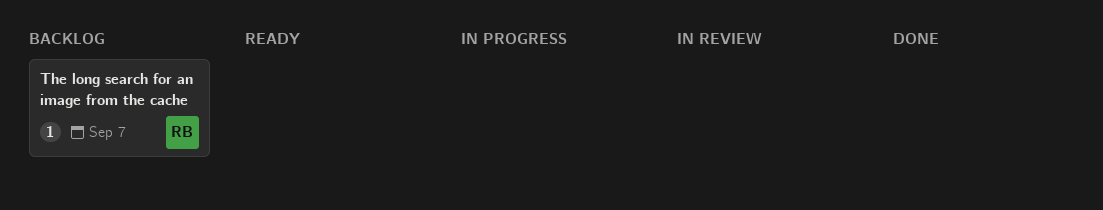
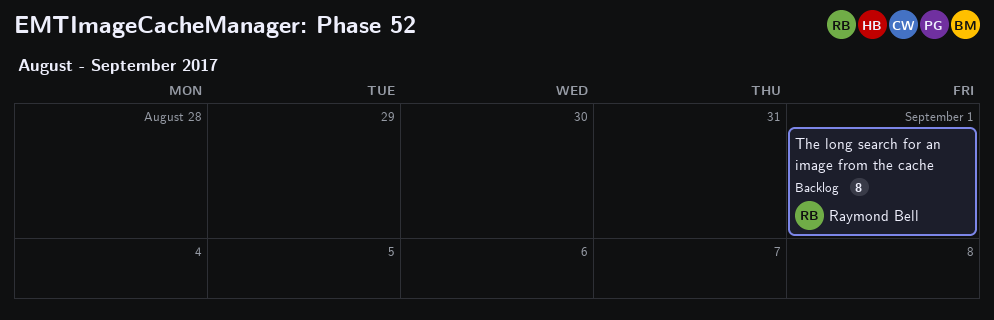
The long search for an image from the cache, estimate: 1 -> 8
The long search for an image from the cache, due: Sep 7 -> Sep 1

